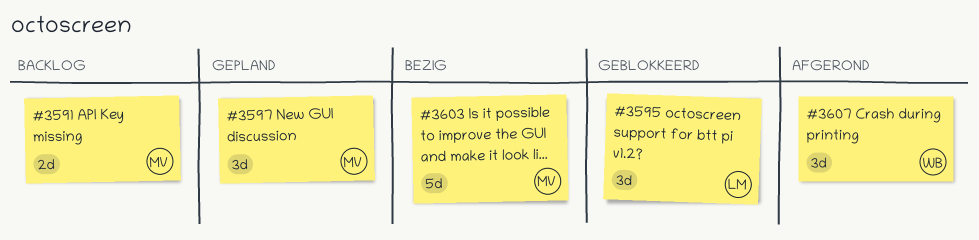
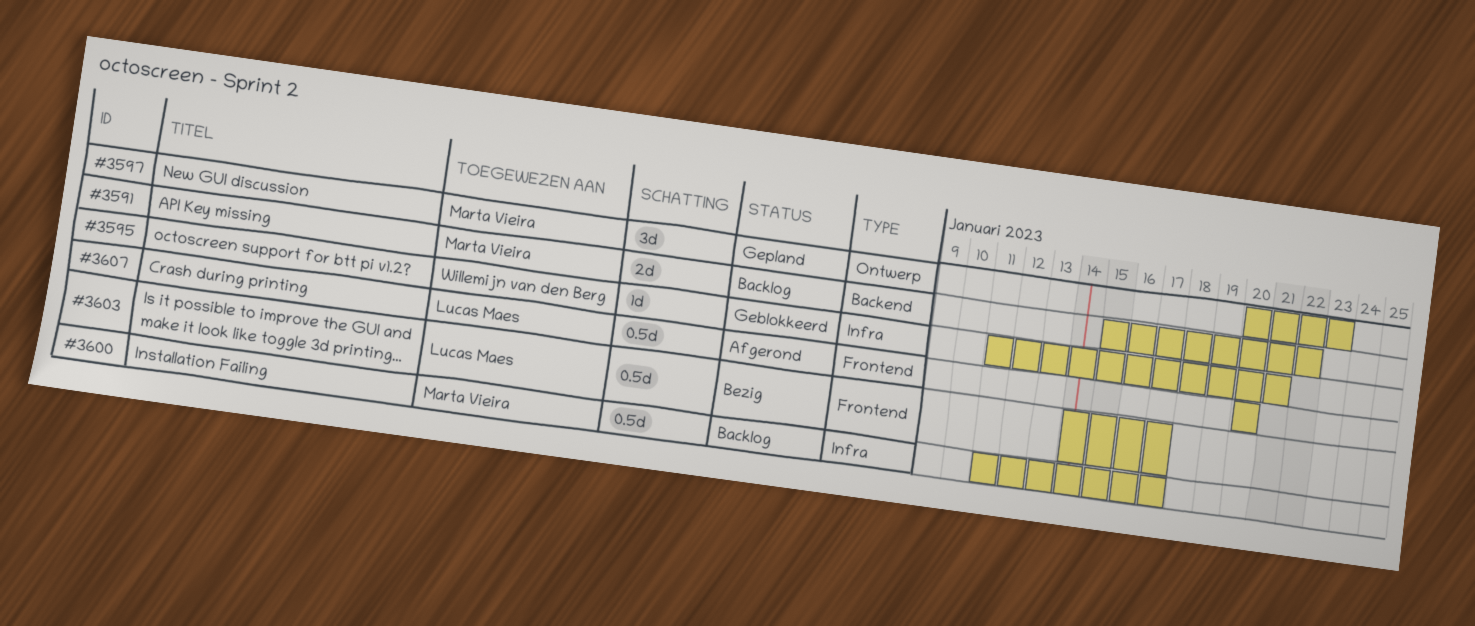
#3595, owner: Lucas Maes -> Willemijn van den Berg
#3595, estimate: 3d -> 1d
#3600: none -> present
#3603, owner: Marta Vieira -> Lucas Maes
#3603, estimate: 5d -> 0.5d
#3607, owner: Willemijn van den Berg -> Lucas Maes
#3607, estimate: 3d -> 0.5d

